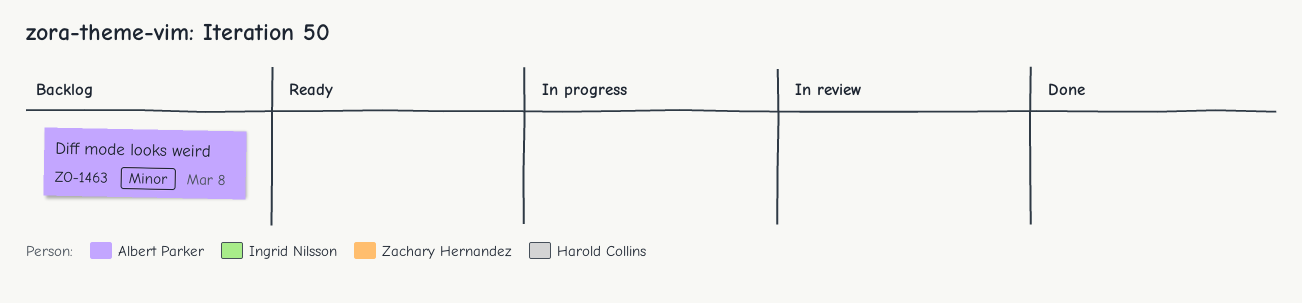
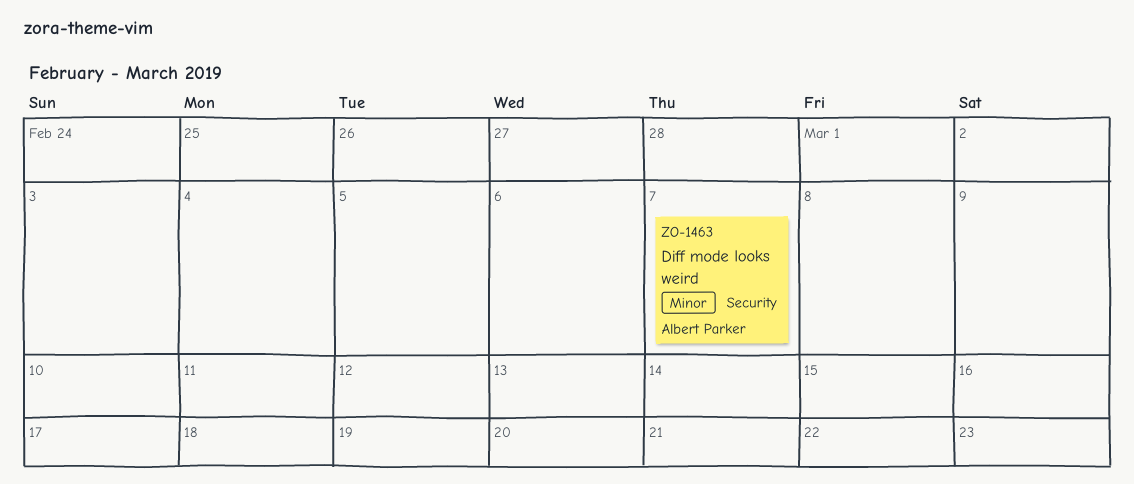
ZO-1463, due: Mar 8 -> Mar 7

